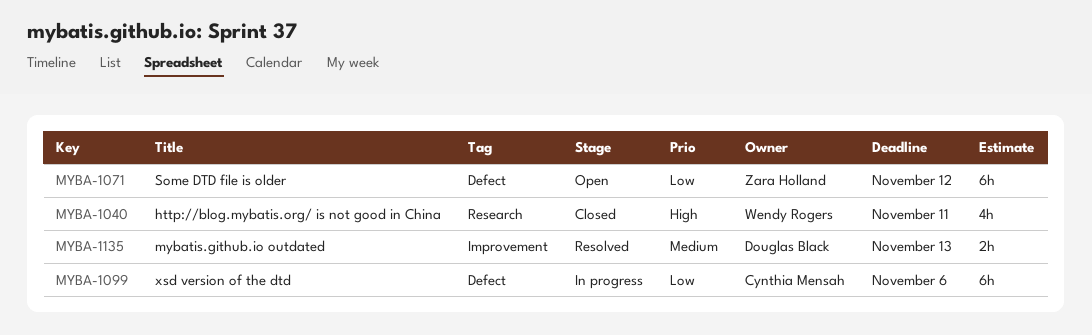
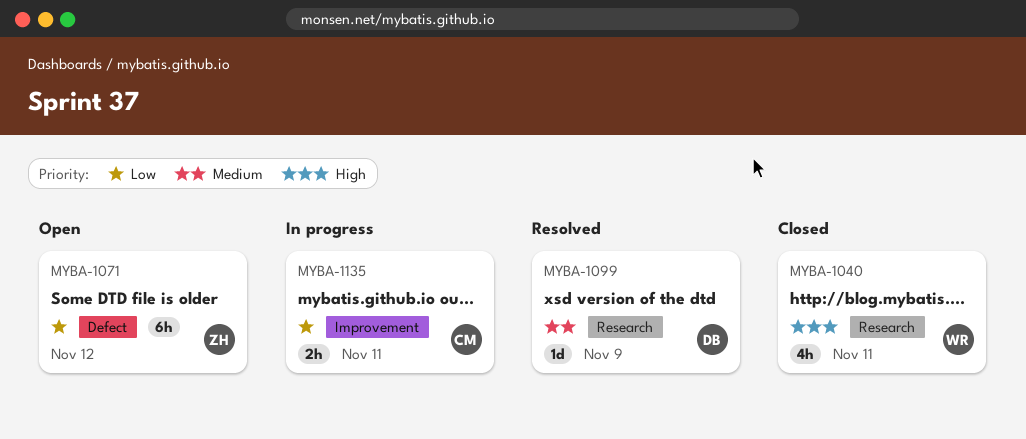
MYBA-1099, status: In progress -> Resolved
MYBA-1099, owner: Cynthia Mensah -> Douglas Black
MYBA-1099, priority: Low -> Medium
MYBA-1099, label: Defect -> Research
MYBA-1099, estimate: 6h -> 1d
MYBA-1099, due: Nov 6 -> Nov 9
MYBA-1135, status: Resolved -> In progress
MYBA-1135, owner: Douglas Black -> Cynthia Mensah
MYBA-1135, priority: Medium -> Low
MYBA-1135, due: Nov 13 -> Nov 11

